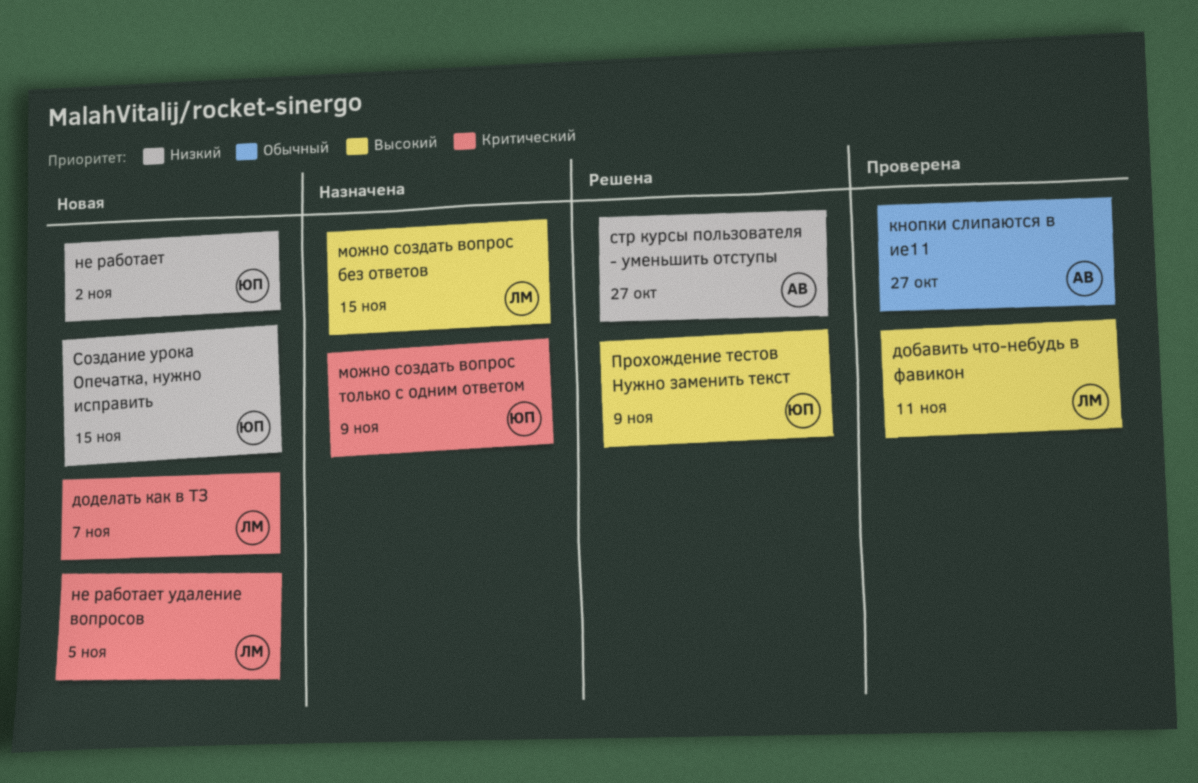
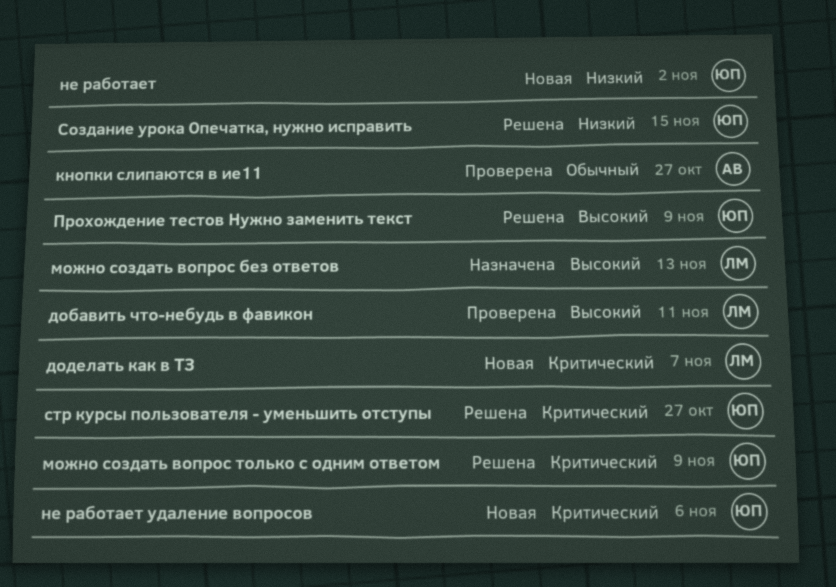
можно создать вопрос без ответов, due: Nov 15 -> Nov 13
можно создать вопрос только с одним ответом, status: Назначена -> Решена
не работает удаление вопросов, owner: ЛМ -> ЮП
не работает удаление вопросов, due: Nov 5 -> Nov 6
Создание урока Опечатка, нужно исправить, status: Новая -> Решена
стр курсы пользователя - уменьшить отступы, owner: АВ -> ЮП
стр курсы пользователя - уменьшить отступы, priority: Низкий -> Критический

